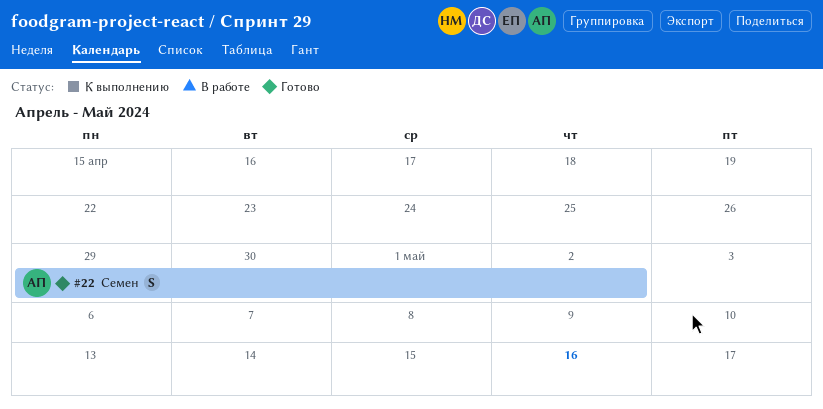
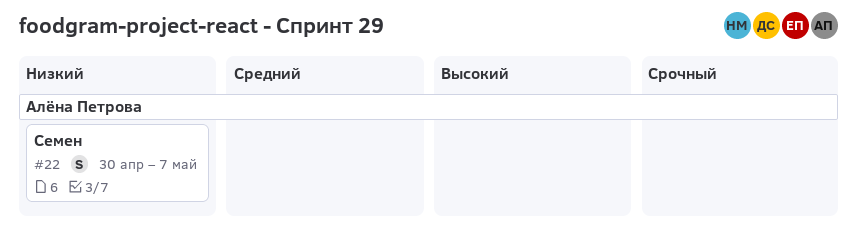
#22, start: Apr 29 -> Apr 30
#22, due: May 2 -> May 7

